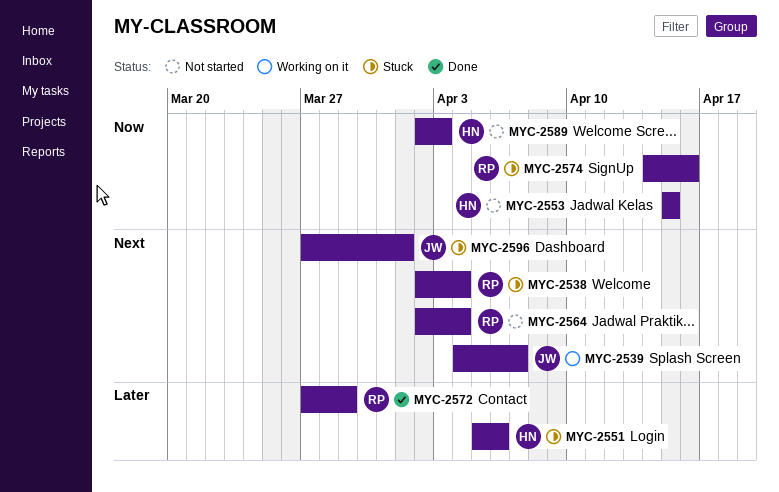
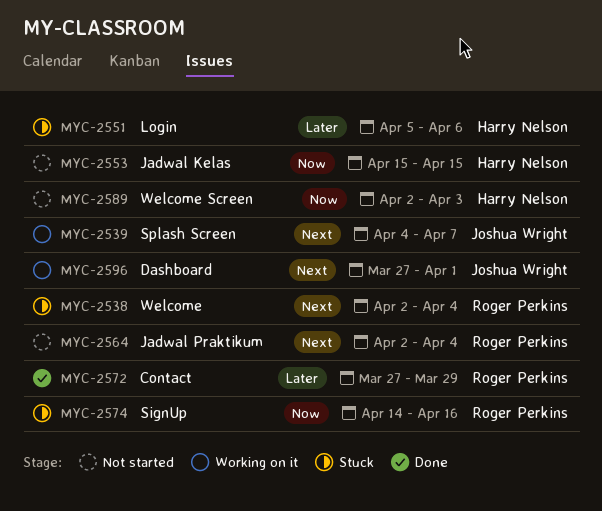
MYC-2596, status: Stuck -> Working on it

